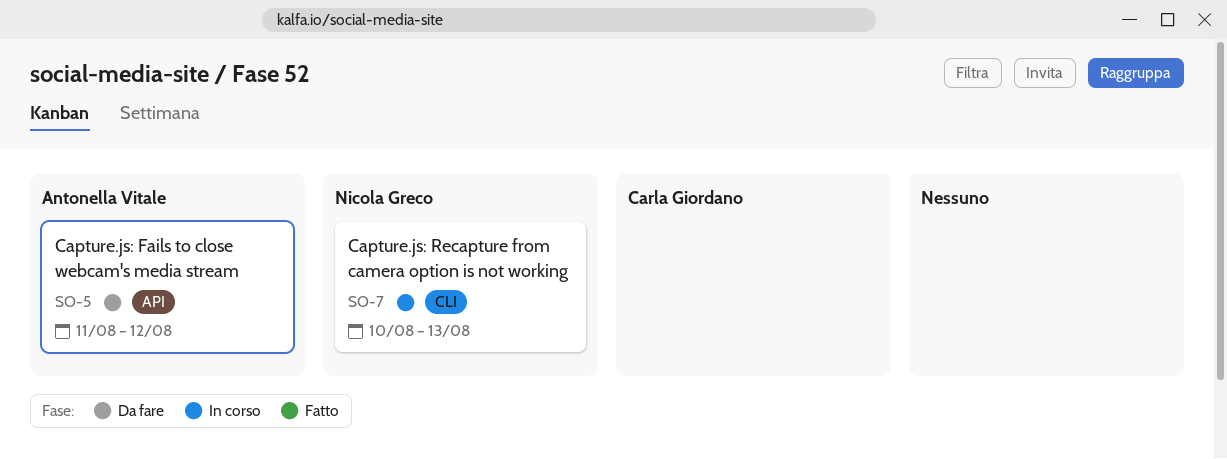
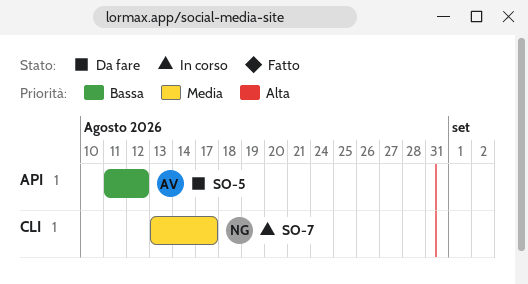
SO-7, start: Aug 10 -> Aug 13
SO-7, due: Aug 13 -> Aug 17

